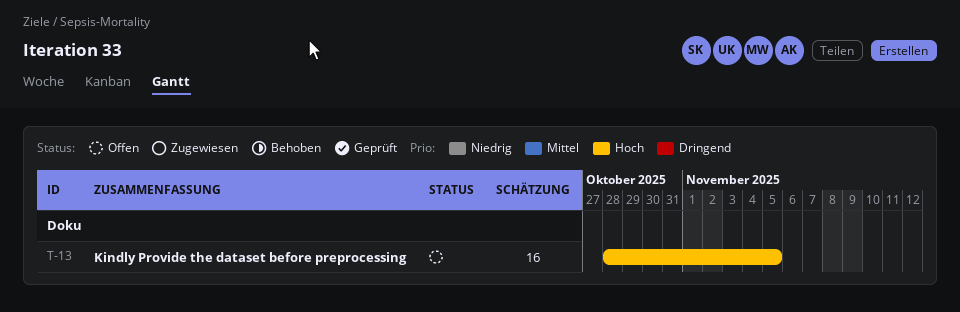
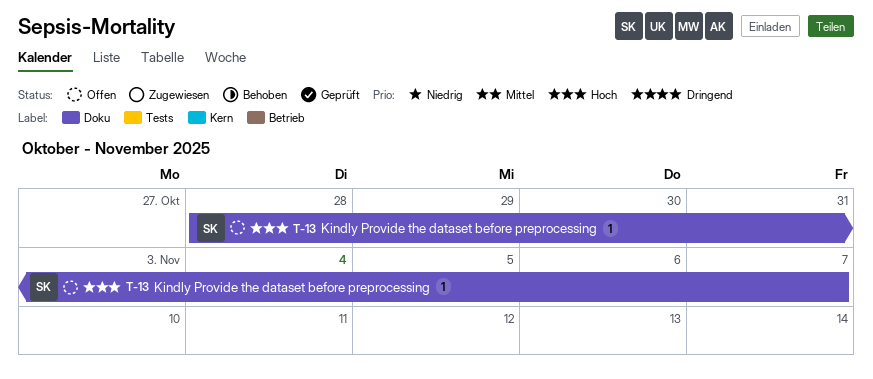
T-13, estimate: 16 -> 1
T-13, due: Nov 5 -> Nov 7

